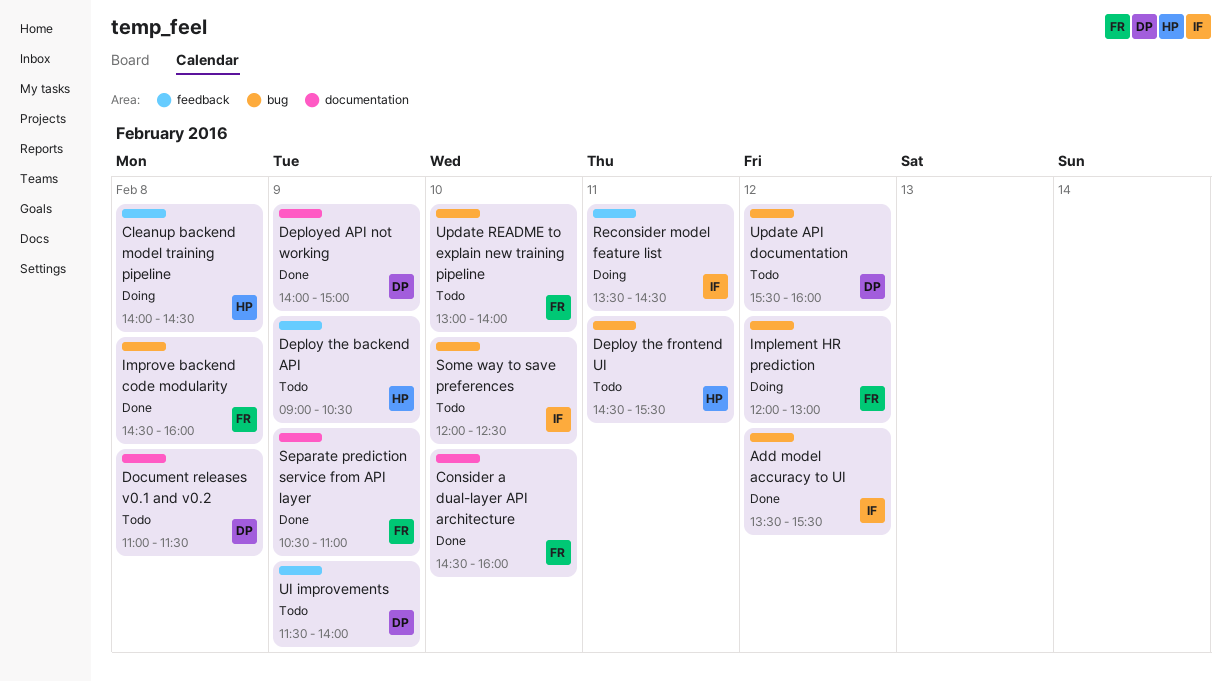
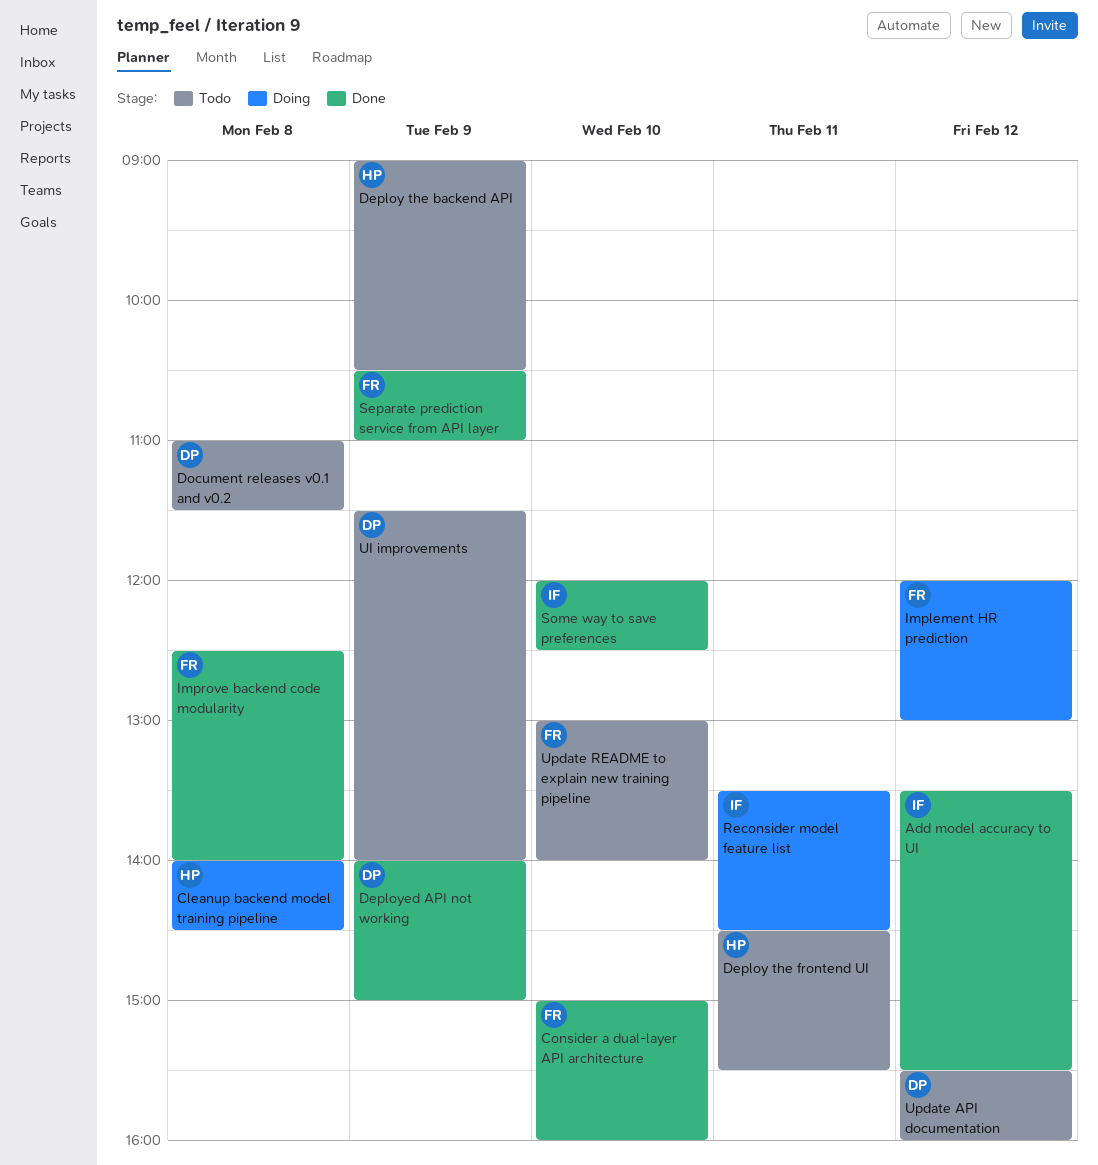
Consider a dual-layer API architecture, begins: 14:30 -> 15:00
Improve backend code modularity, begins: 14:30 -> 12:30
Improve backend code modularity, ends: 16:00 -> 14:00
Some way to save preferences, status: Todo -> Done

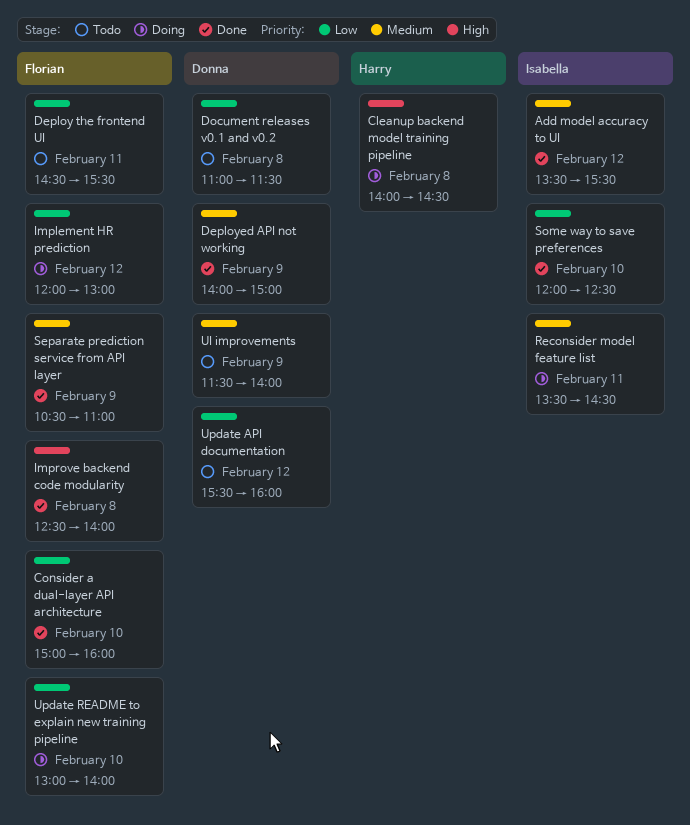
Deploy the backend API: present -> none
Deploy the frontend UI, owner: Harry -> Florian
Update README to explain new training pipeline, status: Todo -> Doing

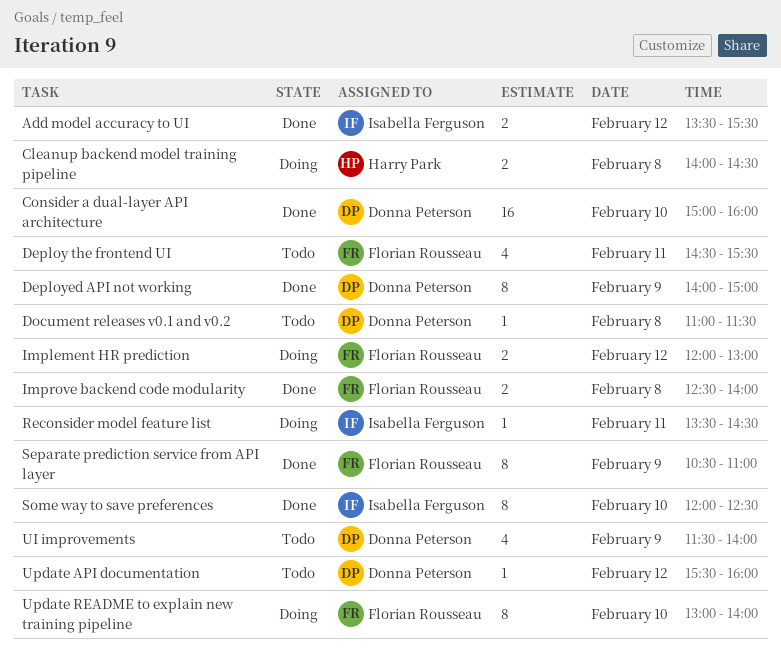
Consider a dual-layer API architecture, owner: Florian Rousseau -> Donna Peterson

